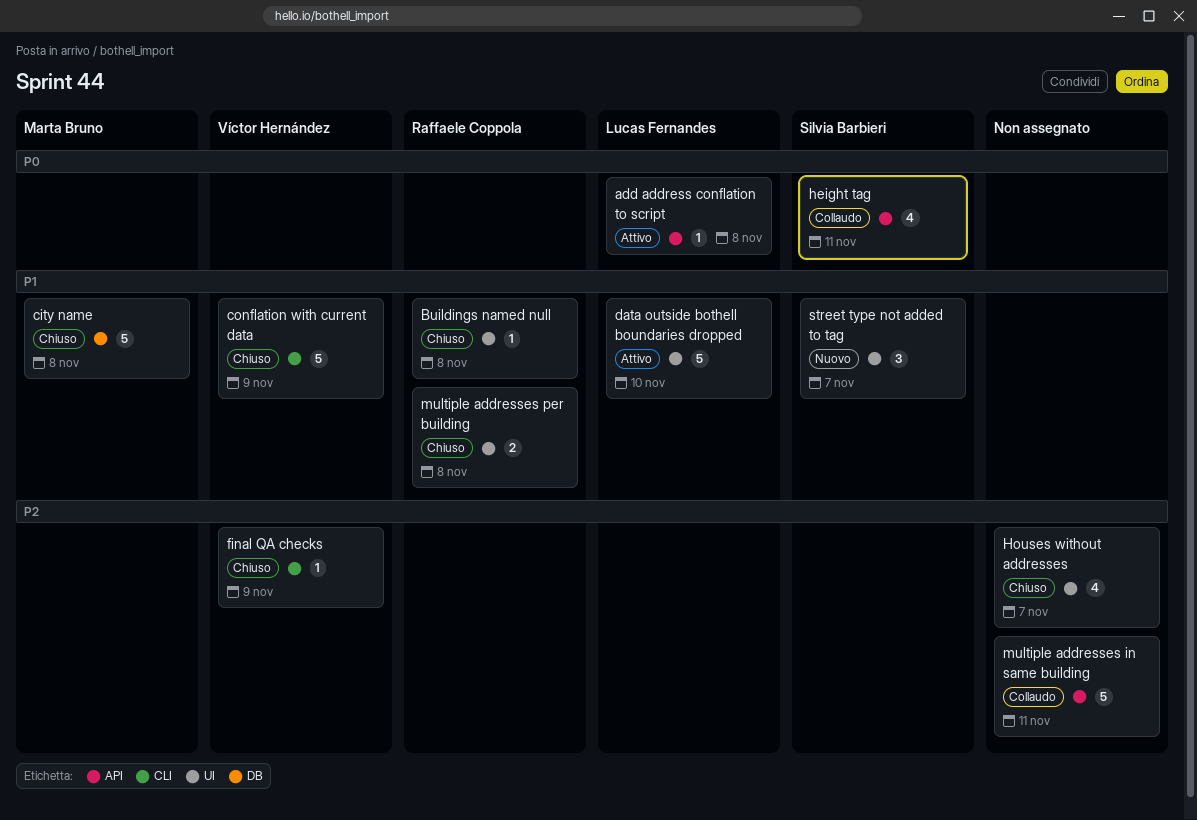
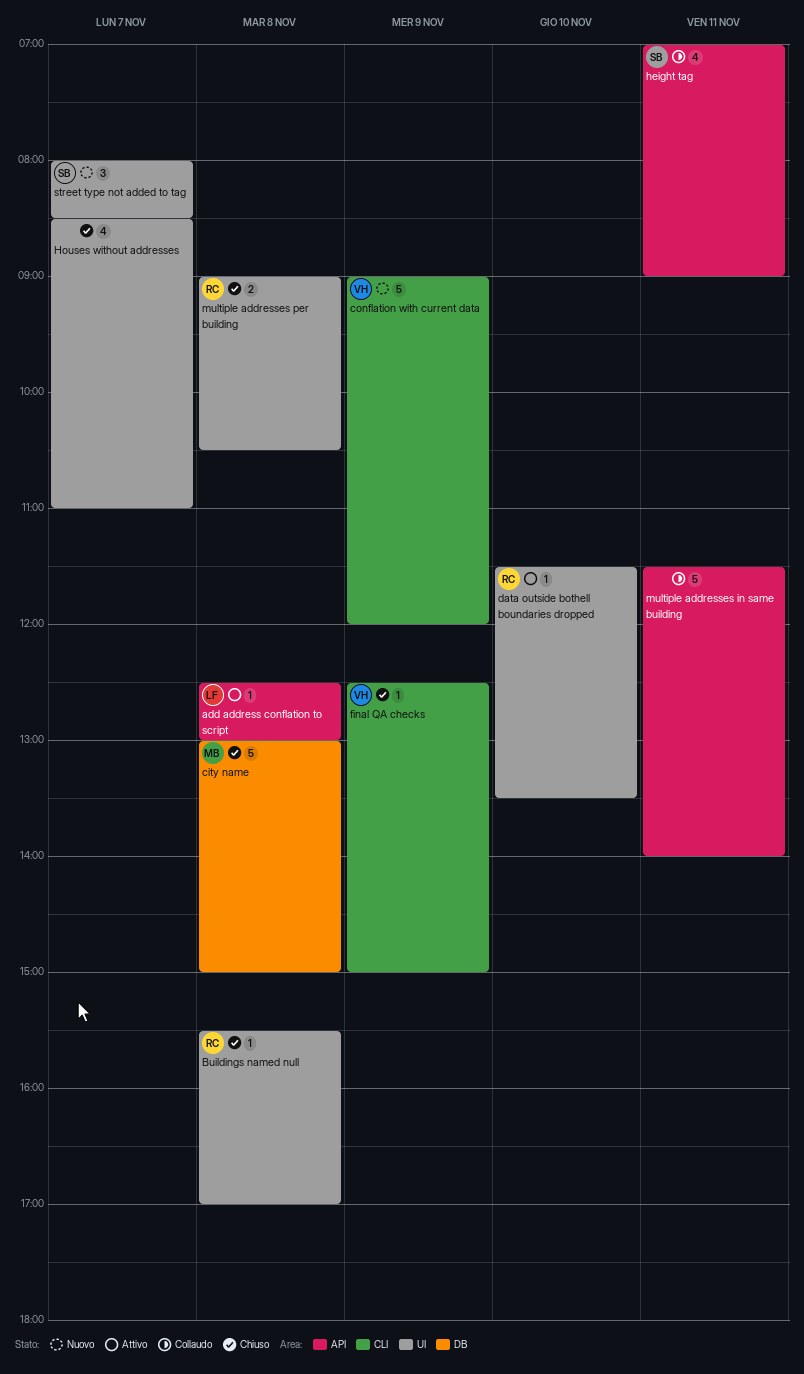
conflation with current data, status: Chiuso -> Nuovo
data outside bothell boundaries dropped, owner: Lucas Fernandes -> Raffaele Coppola
data outside bothell boundaries dropped, estimate: 5 -> 1

